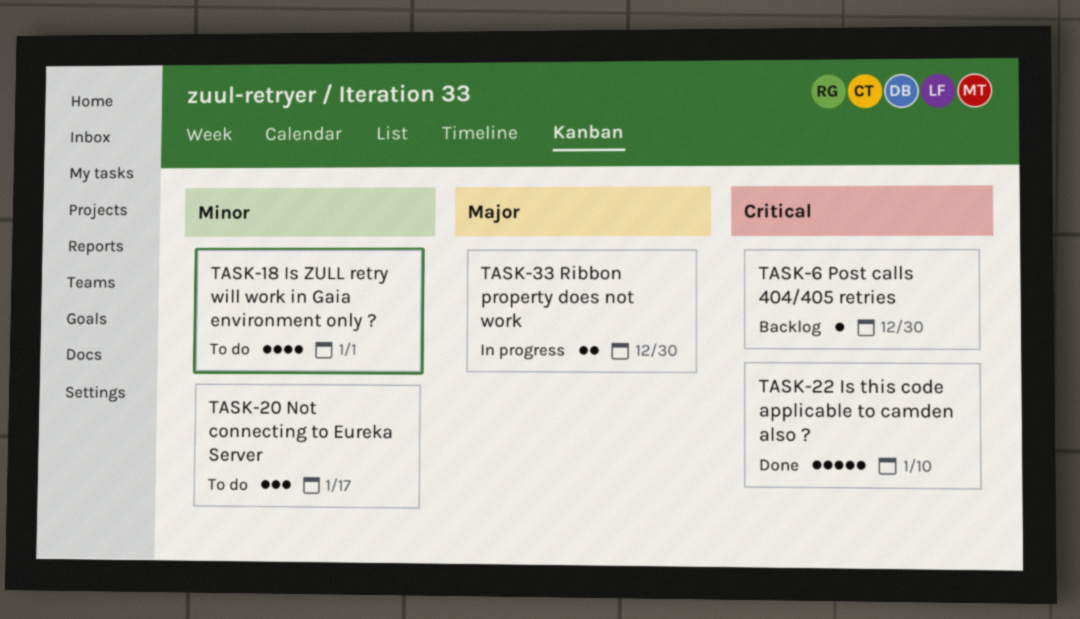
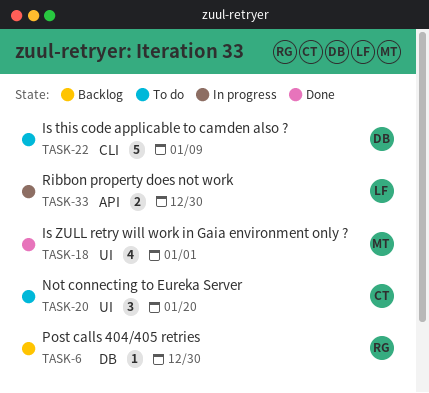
TASK-18, status: To do -> Done
TASK-20, due: Jan 17 -> Jan 20
TASK-22, status: Done -> To do
TASK-22, due: Jan 10 -> Jan 9

